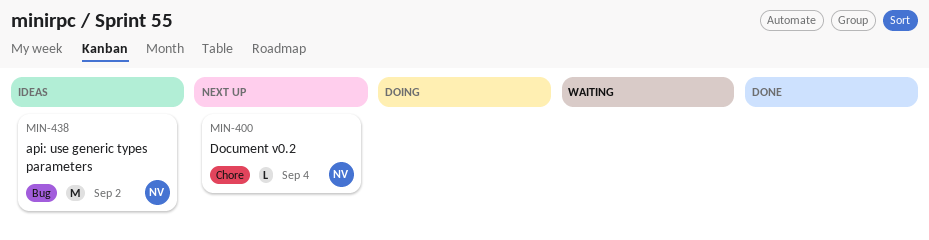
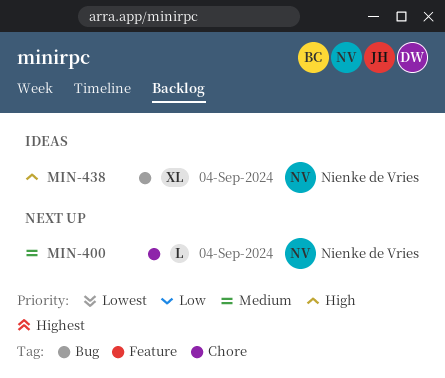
MIN-438, estimate: M -> XL
MIN-438, due: Sep 2 -> Sep 4

